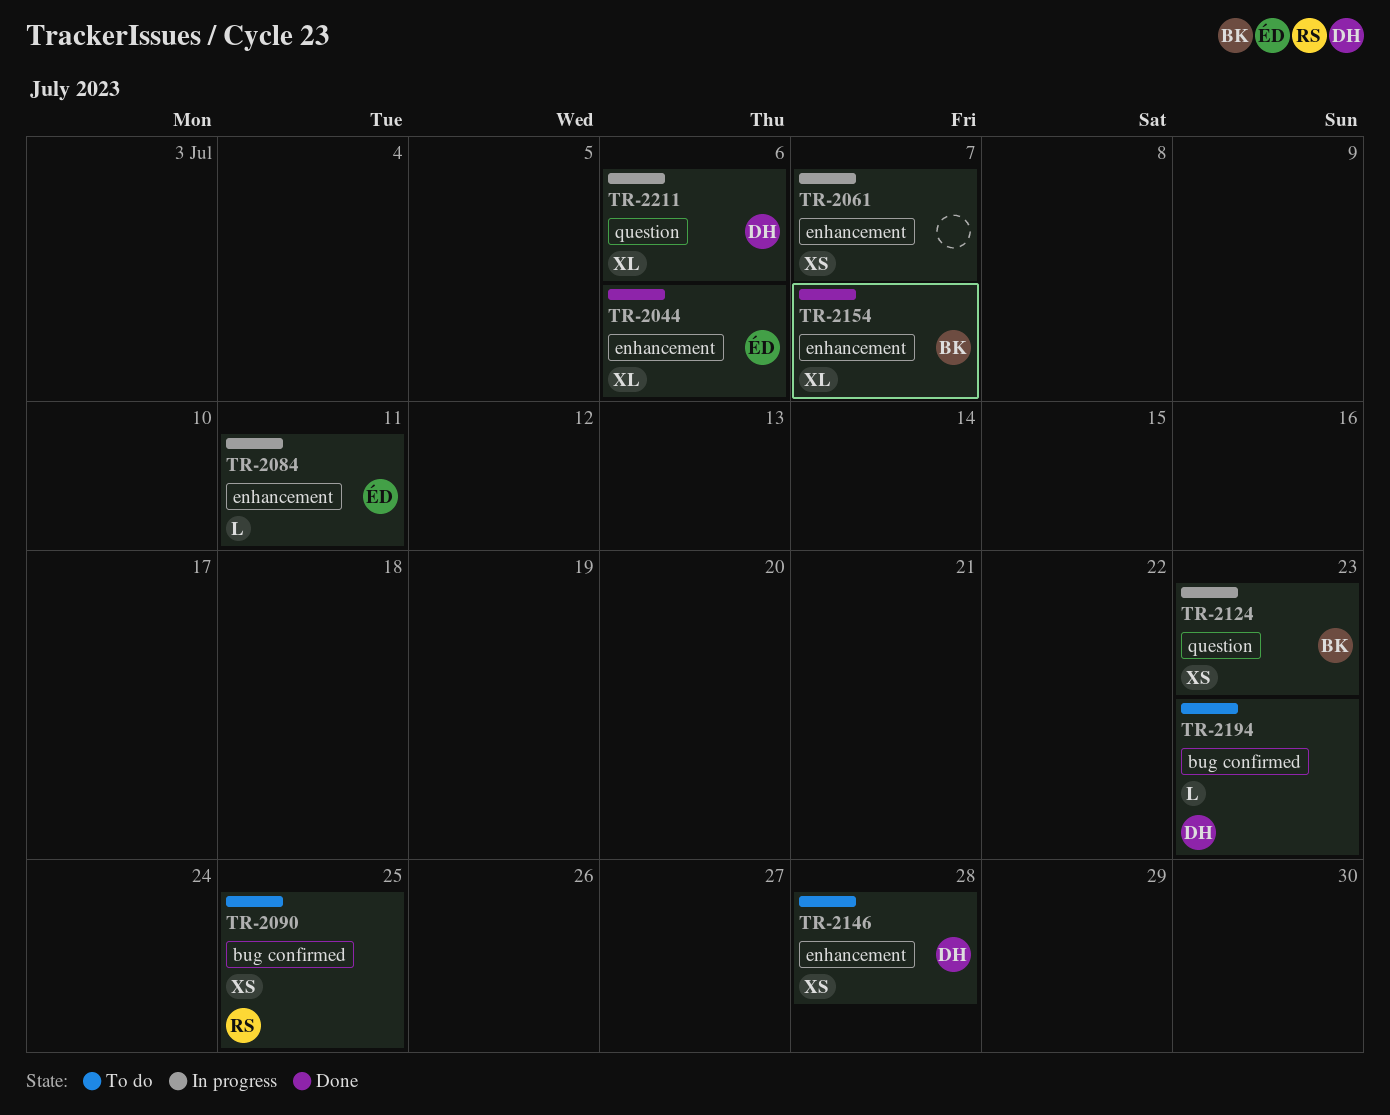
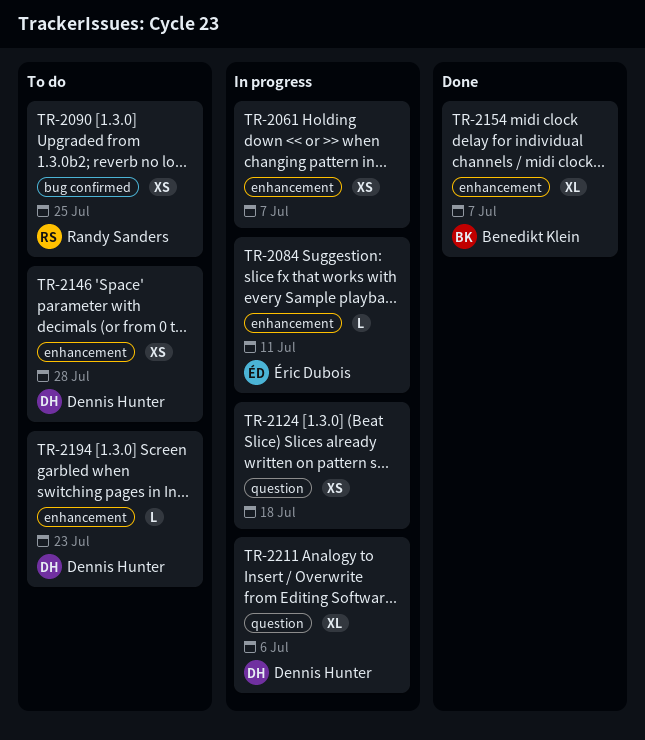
TR-2044: present -> none
TR-2124, owner: Benedikt Klein -> none
TR-2124, due: Jul 23 -> Jul 18
TR-2194, label: bug confirmed -> enhancement

